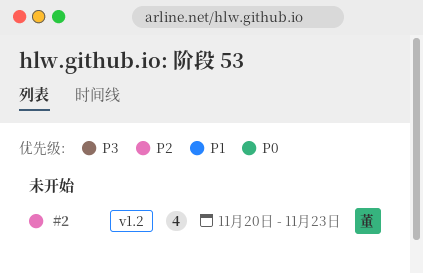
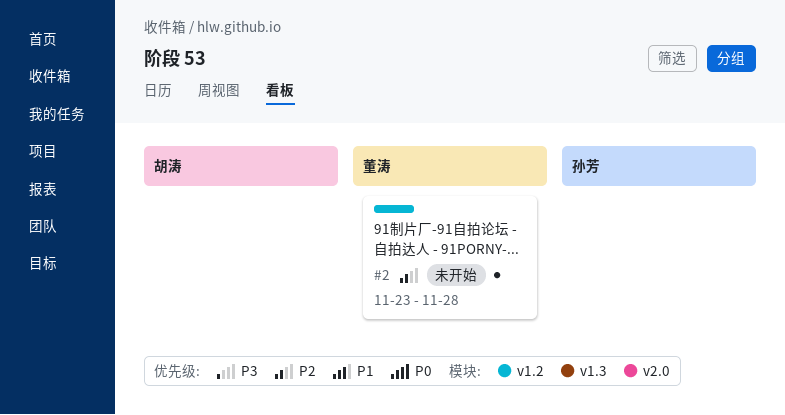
#2, estimate: 4 -> 1
#2, start: Nov 20 -> Nov 23
#2, due: Nov 23 -> Nov 28

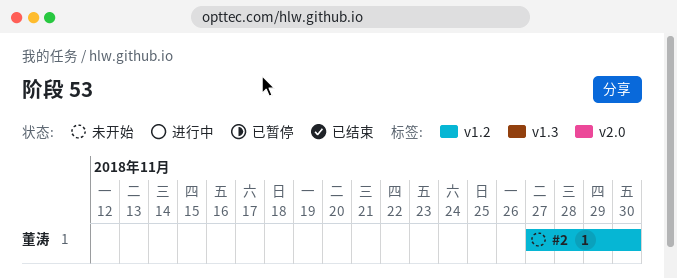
#2, start: Nov 23 -> Nov 27
#2, due: Nov 28 -> Nov 30

